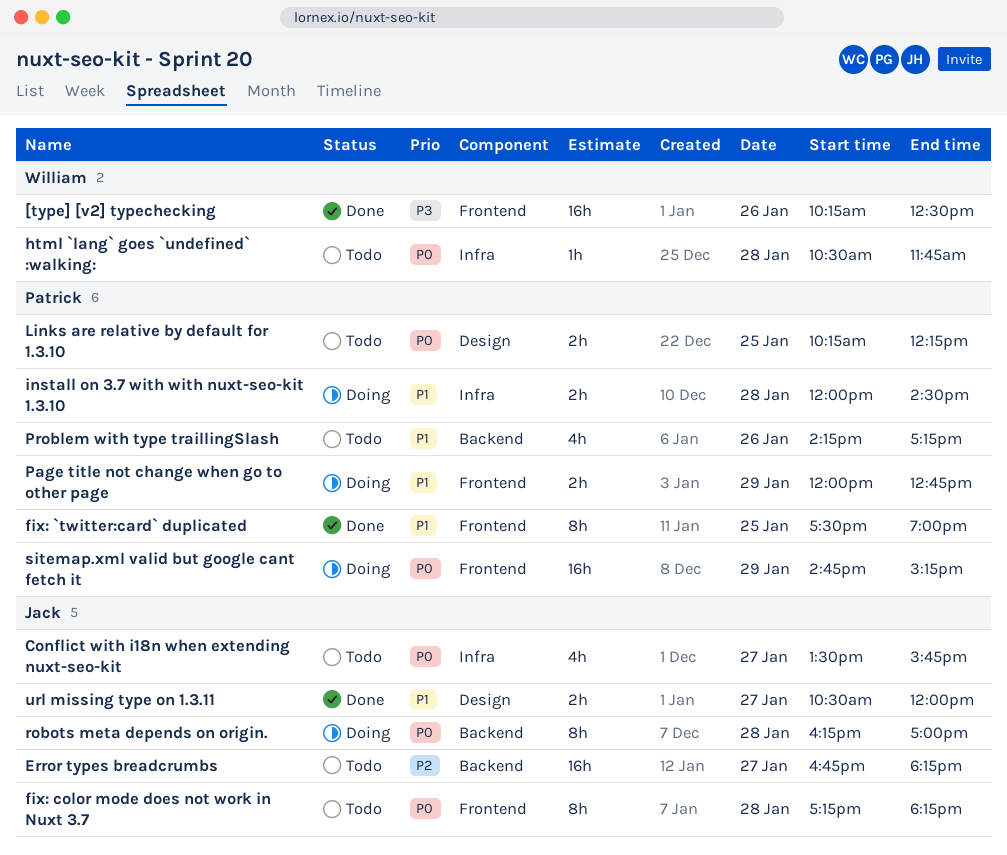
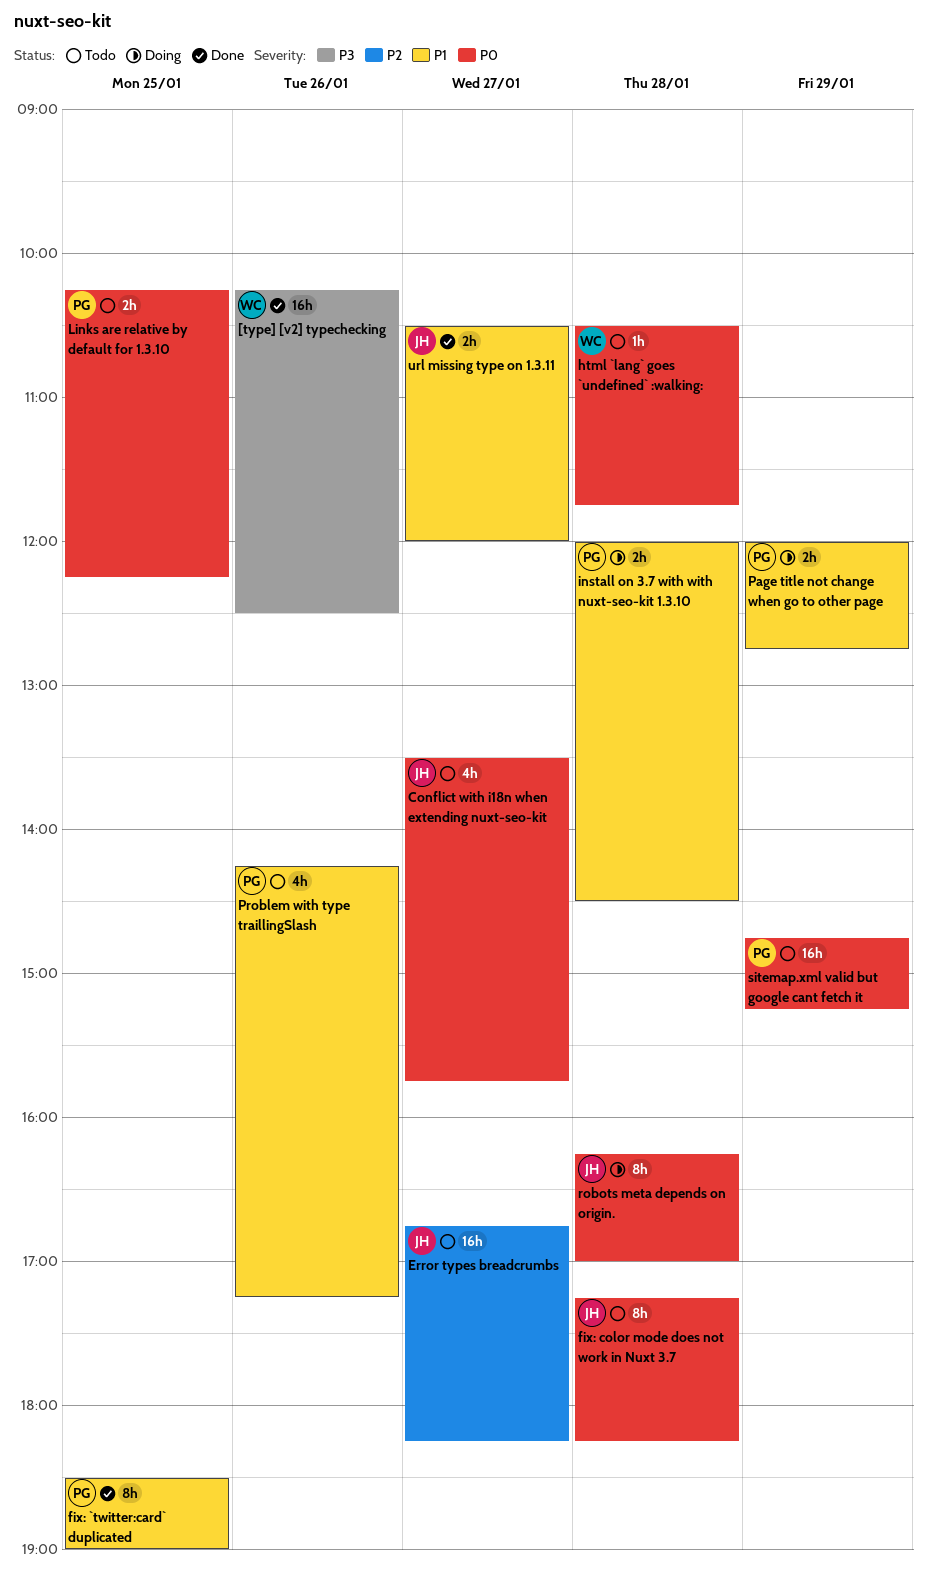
fix: `twitter:card` duplicated, begins: 17:30 -> 18:30
sitemap.xml valid but google cant fetch it, status: Doing -> Todo

